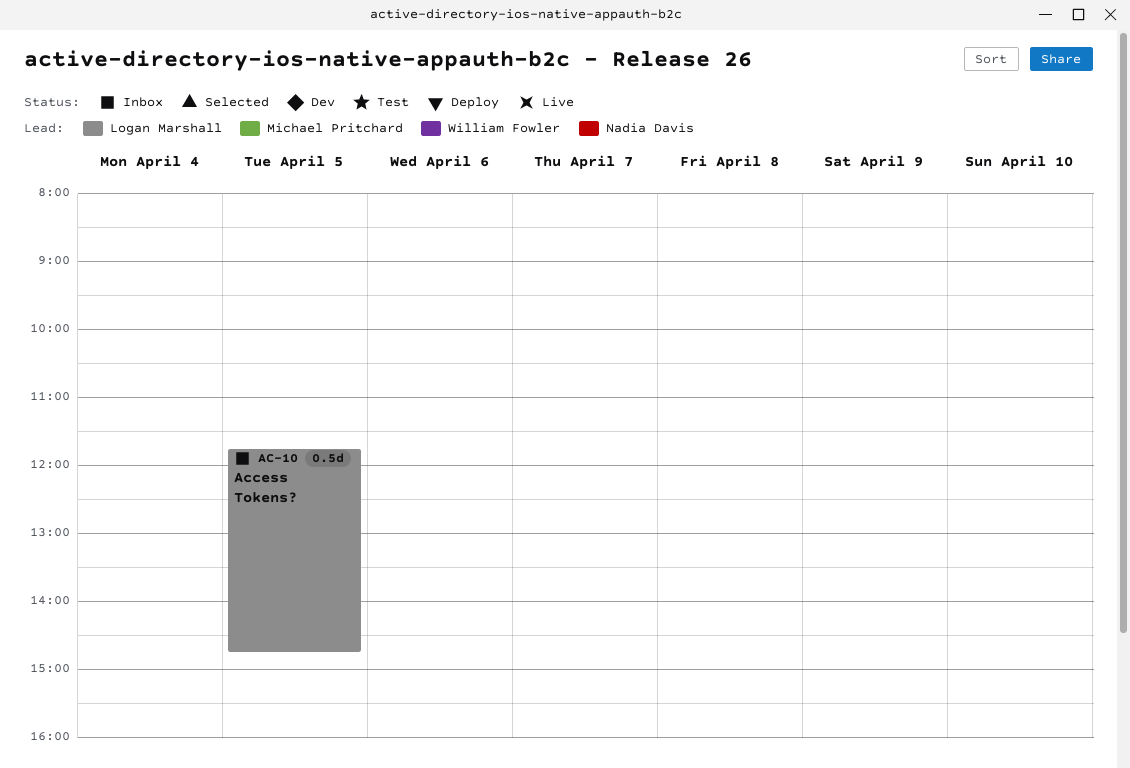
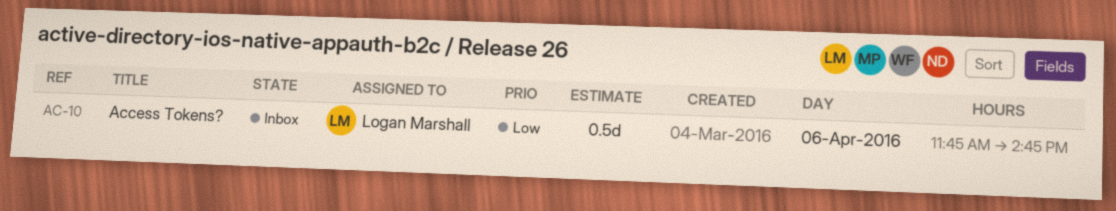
AC-10, day: Apr 5 -> Apr 6

